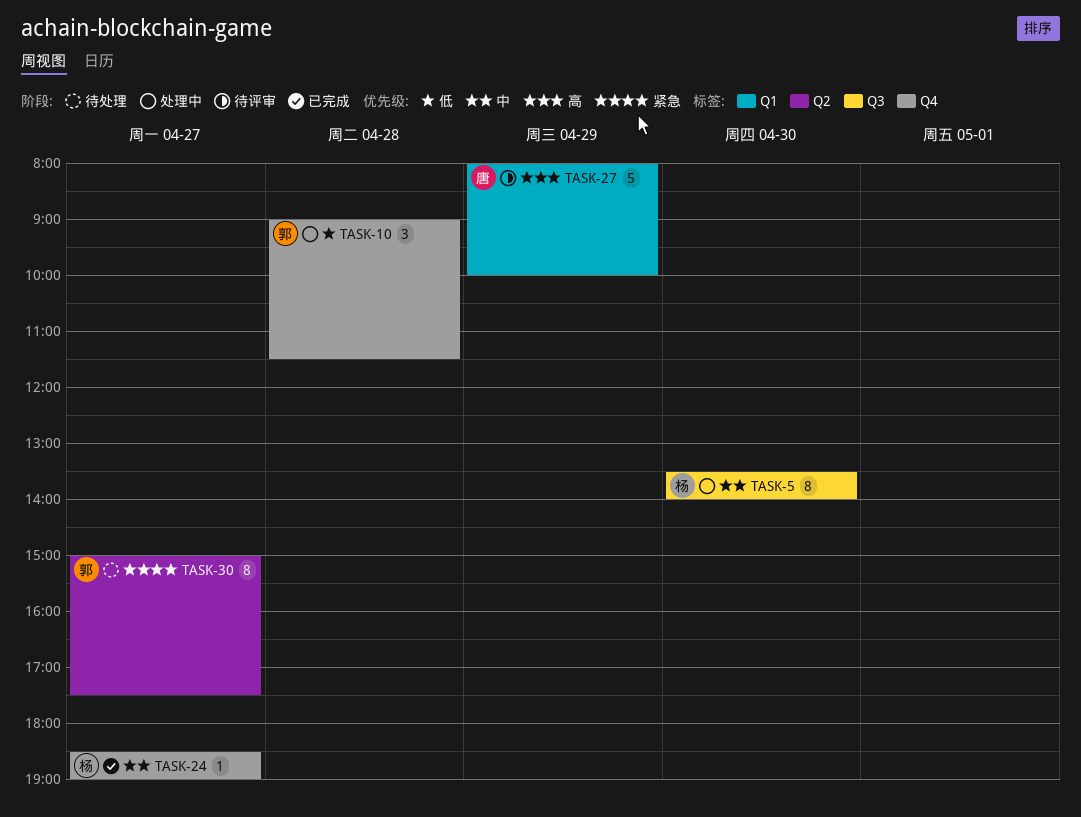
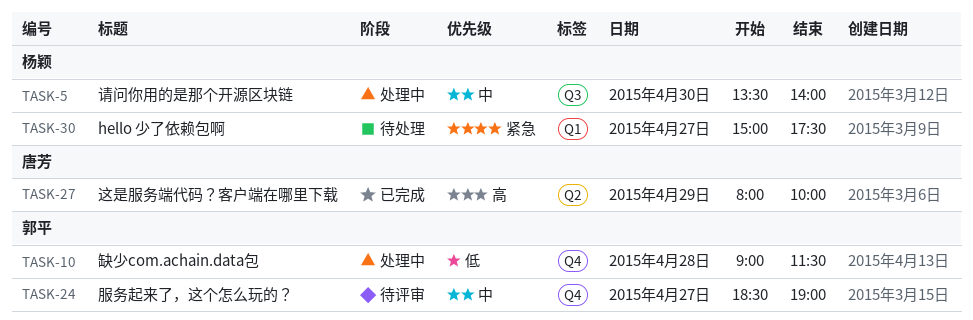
TASK-24, status: 已完成 -> 待评审
TASK-24, owner: 杨颖 -> 郭平
TASK-27, status: 待评审 -> 已完成
TASK-27, label: Q1 -> Q2
TASK-30, owner: 郭平 -> 杨颖
TASK-30, label: Q2 -> Q1

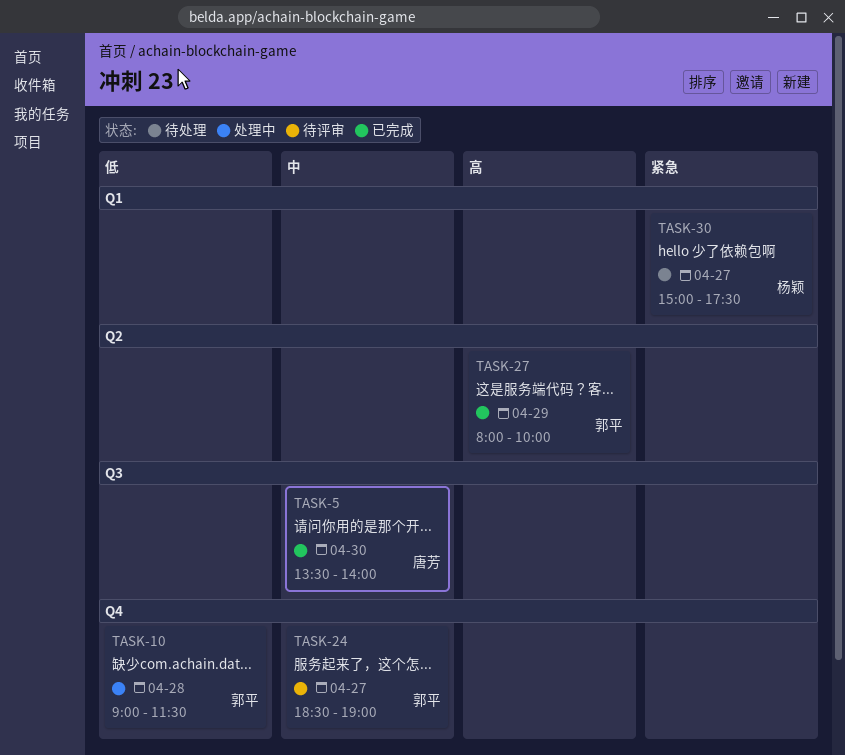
TASK-5, status: 处理中 -> 已完成
TASK-5, owner: 杨颖 -> 唐芳
TASK-27, owner: 唐芳 -> 郭平

